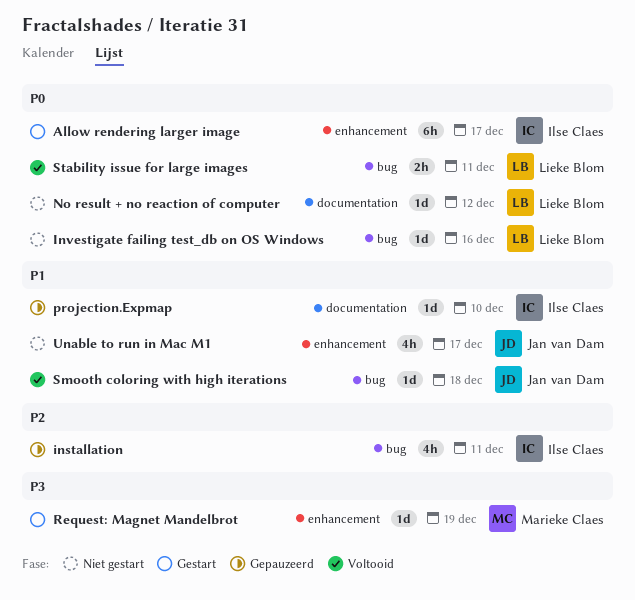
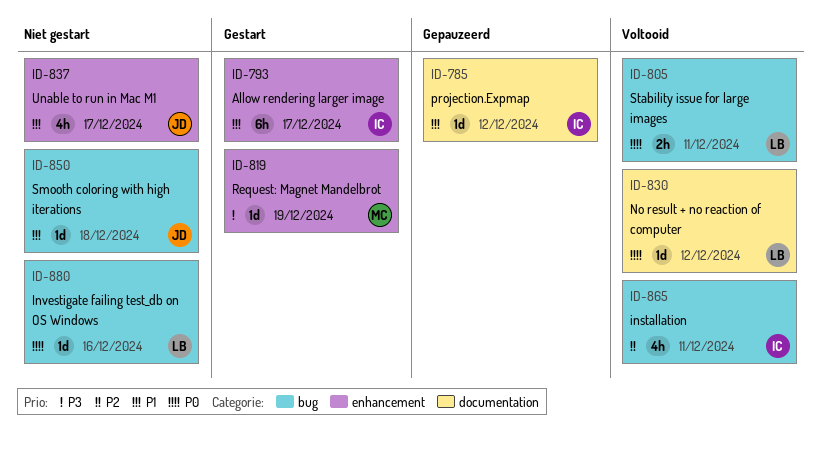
Allow rendering larger image, priority: P0 -> P1
installation, status: Gepauzeerd -> Voltooid
No result + no reaction of computer, status: Niet gestart -> Voltooid
projection.Expmap, due: Dec 10 -> Dec 12
Smooth coloring with high iterations, status: Voltooid -> Niet gestart

